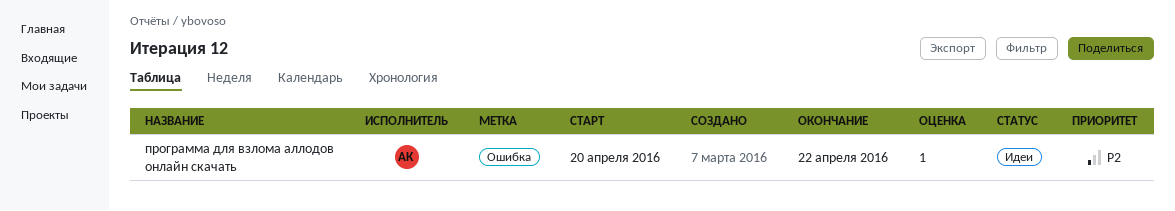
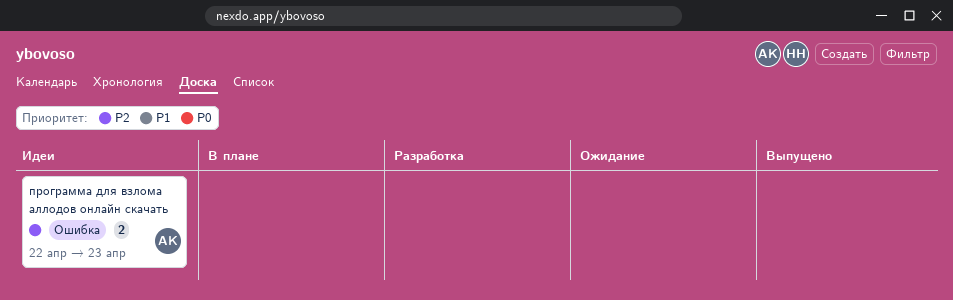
программа для взлома аллодов онлайн скачать, estimate: 1 -> 2
программа для взлома аллодов онлайн скачать, start: Apr 20 -> Apr 22
программа для взлома аллодов онлайн скачать, due: Apr 22 -> Apr 23

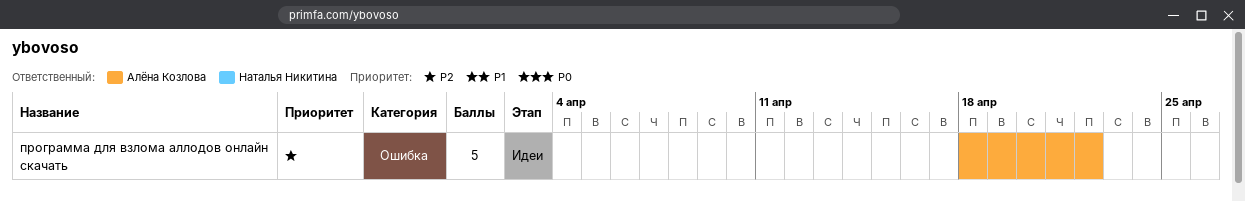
программа для взлома аллодов онлайн скачать, estimate: 2 -> 5
программа для взлома аллодов онлайн скачать, start: Apr 22 -> Apr 18
программа для взлома аллодов онлайн скачать, due: Apr 23 -> Apr 22

